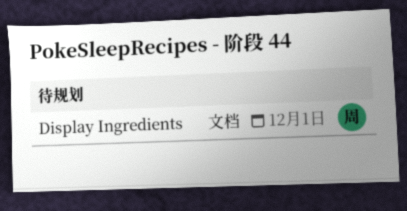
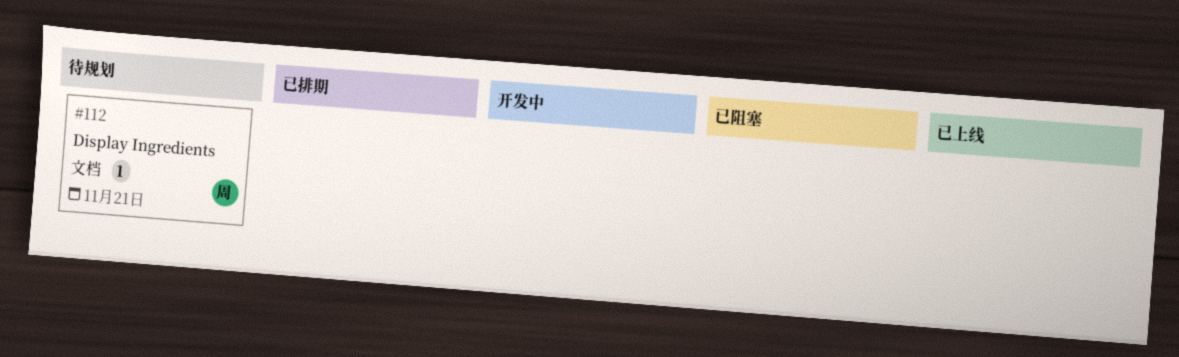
Display Ingredients, due: Dec 1 -> Nov 21

